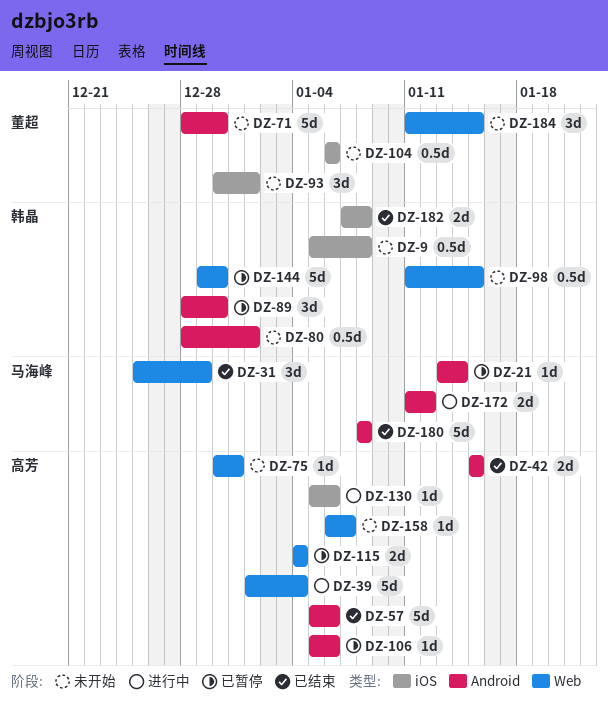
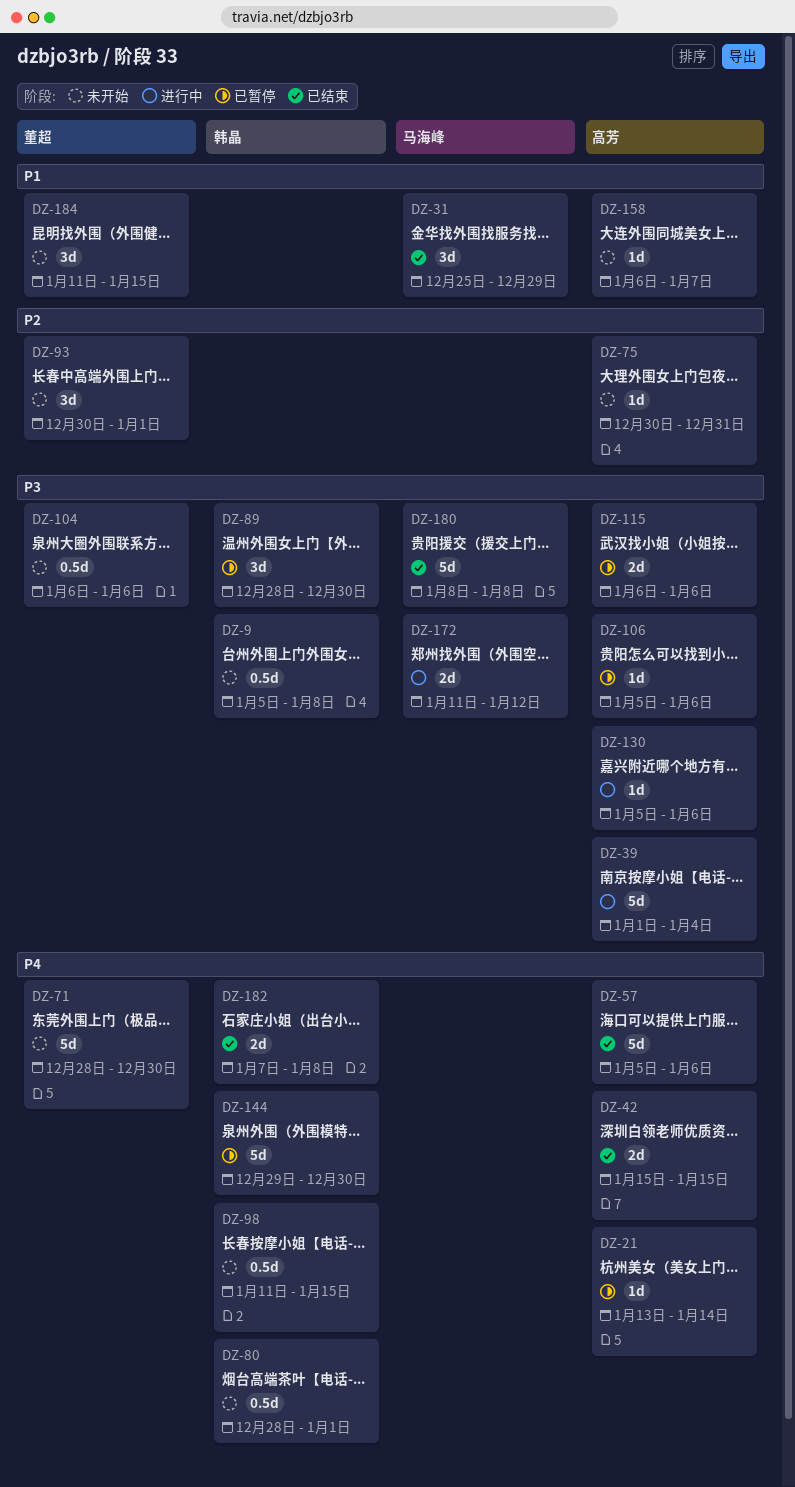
DZ-21, owner: 马海峰 -> 高芳
DZ-115, start: Jan 4 -> Jan 6
DZ-115, due: Jan 4 -> Jan 6

